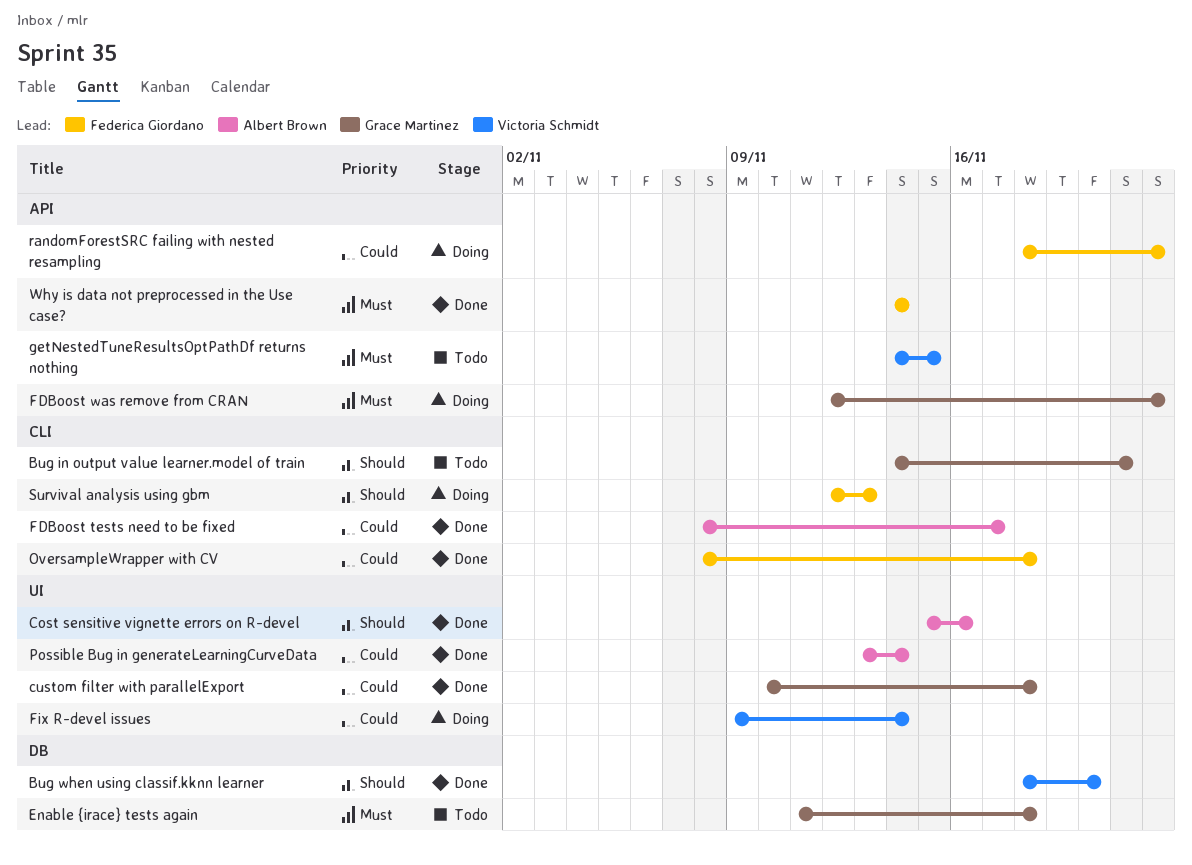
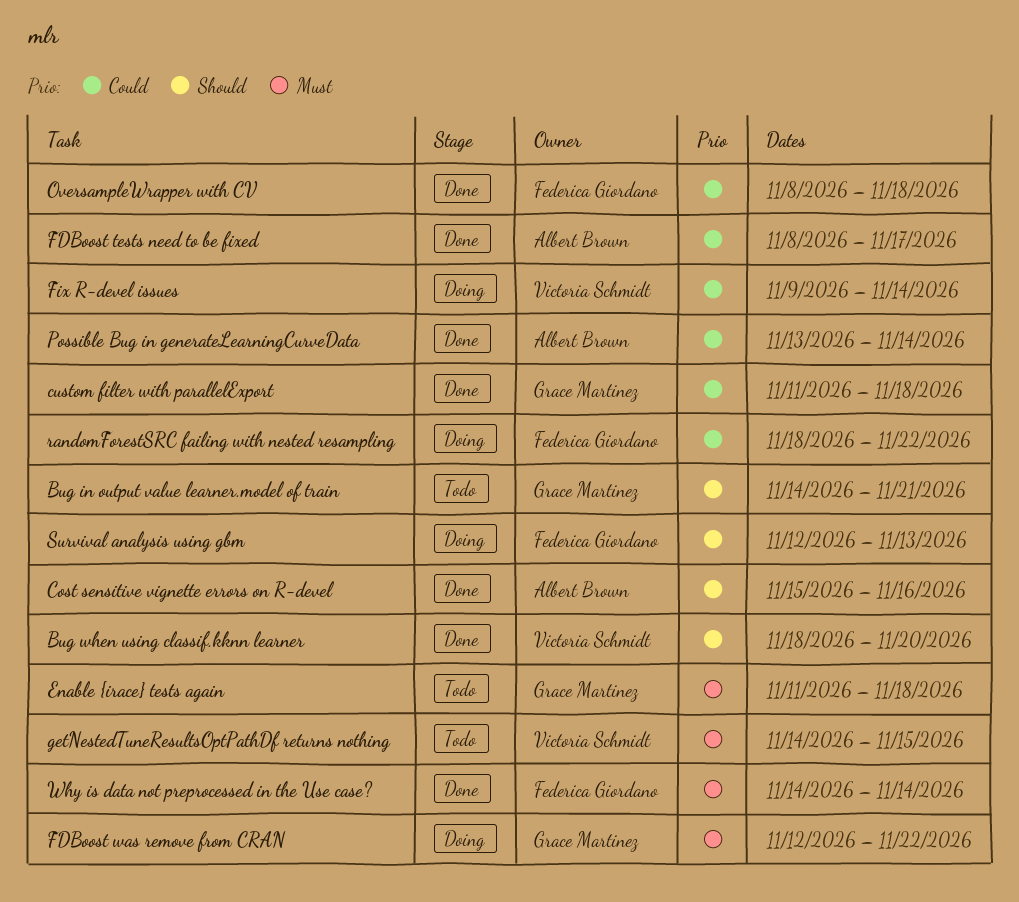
custom filter with parallelExport, start: Nov 10 -> Nov 11

